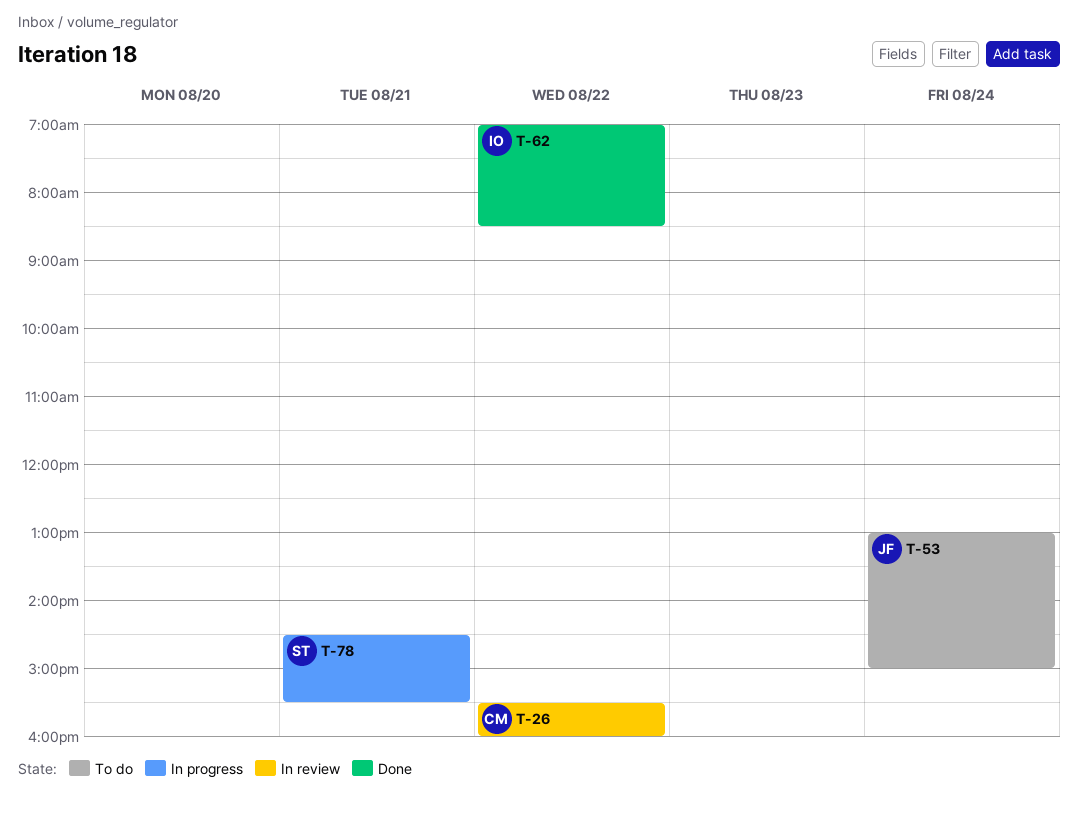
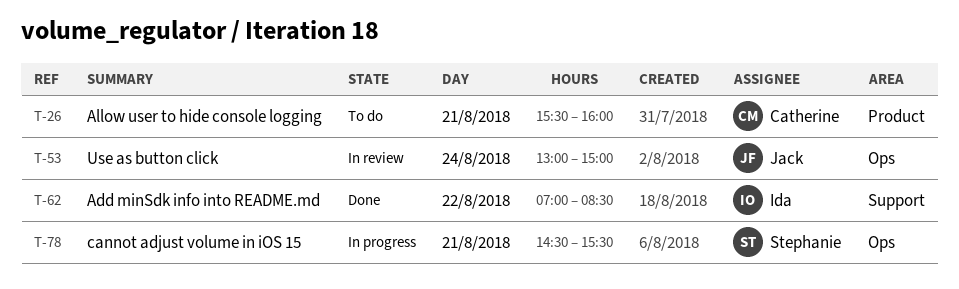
T-26, status: In review -> To do
T-26, day: Aug 22 -> Aug 21
T-53, status: To do -> In review

